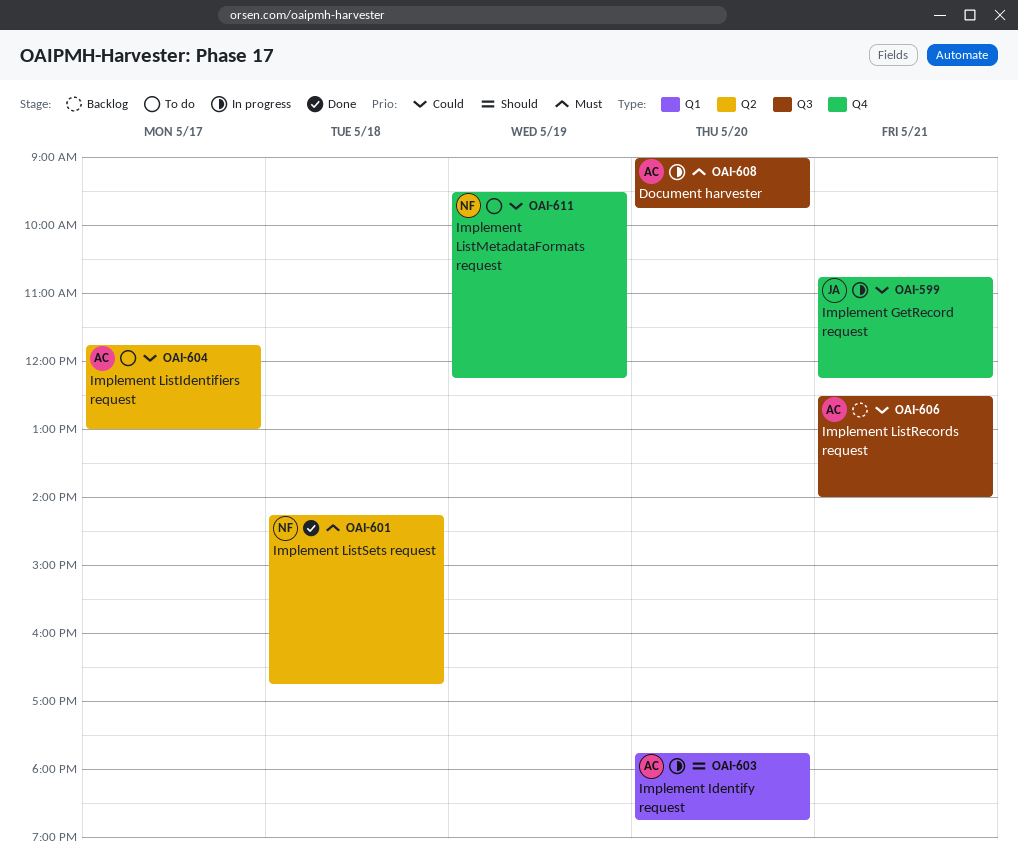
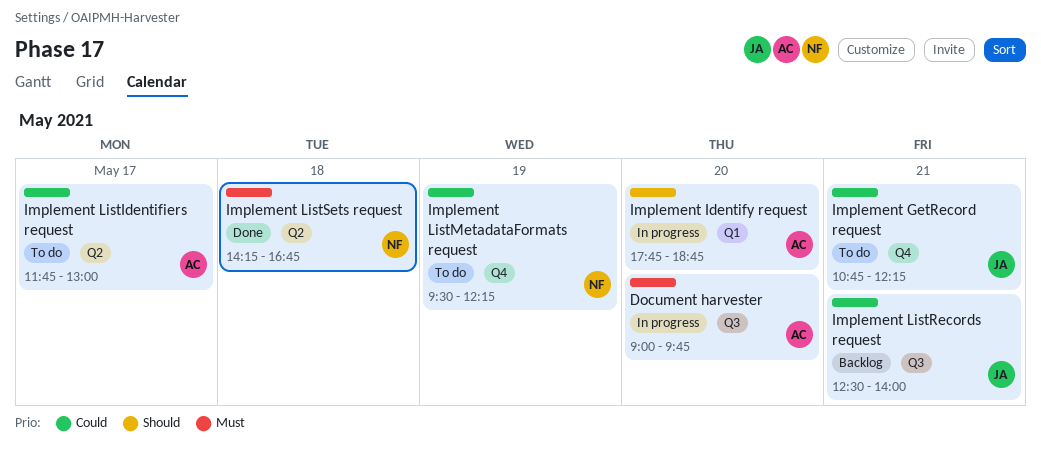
Implement GetRecord request, status: In progress -> To do
Implement ListRecords request, owner: AC -> JA

